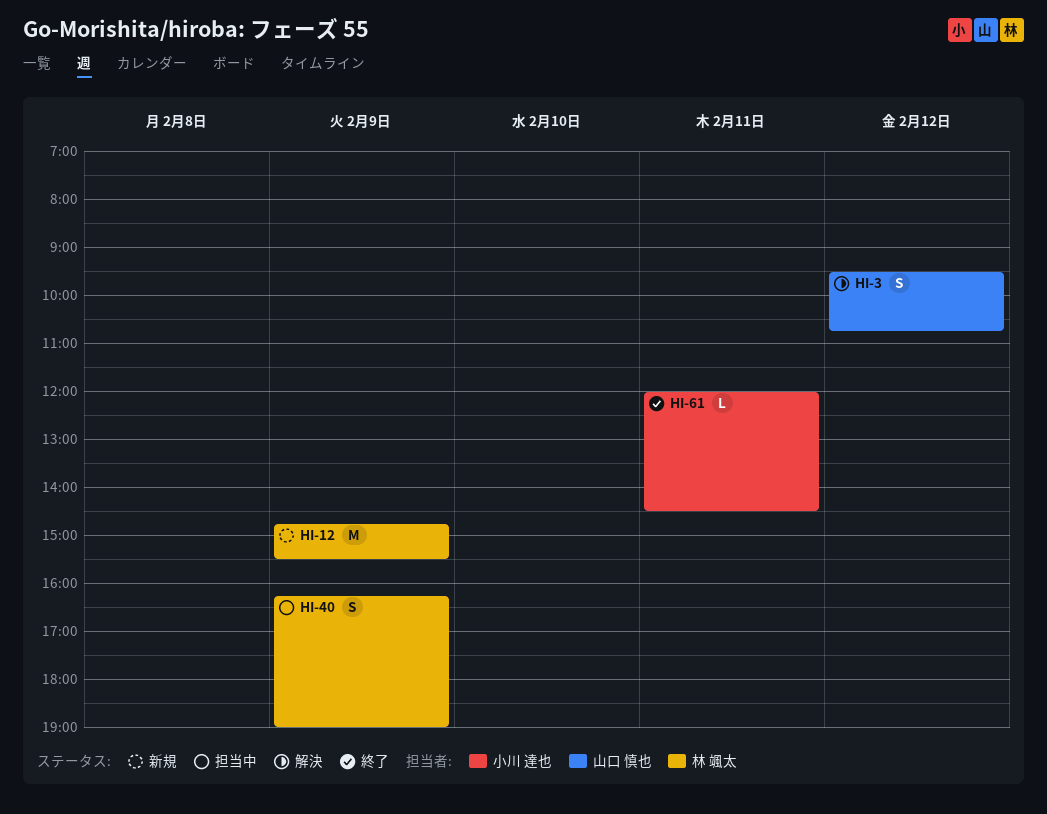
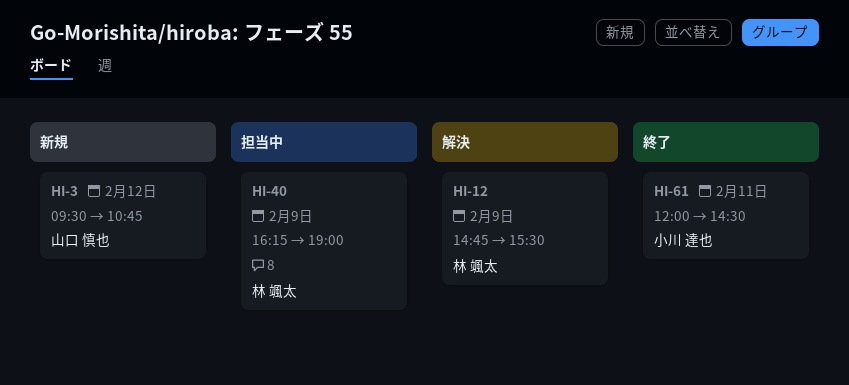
HI-3, status: 解決 -> 新規
HI-12, status: 新規 -> 解決

